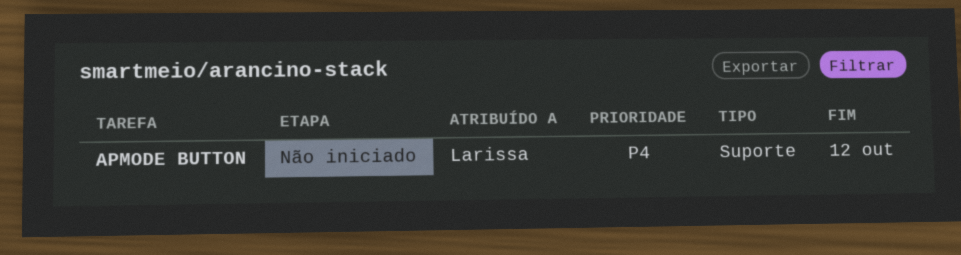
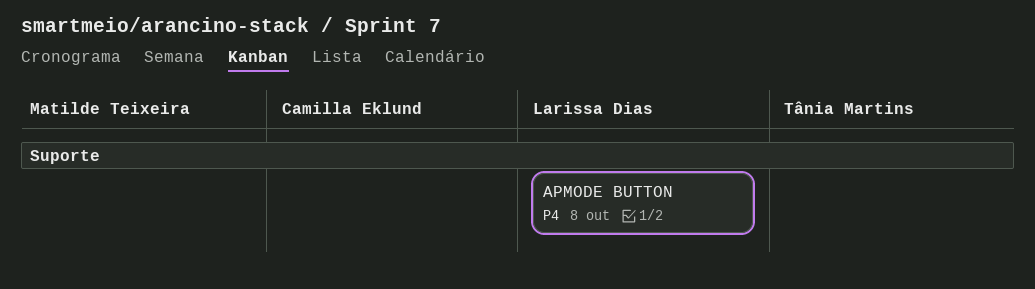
APMODE BUTTON, due: Oct 12 -> Oct 8

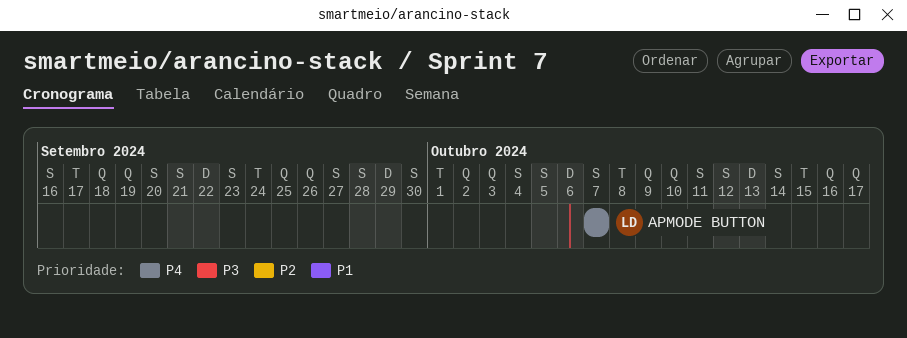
APMODE BUTTON, due: Oct 8 -> Oct 7

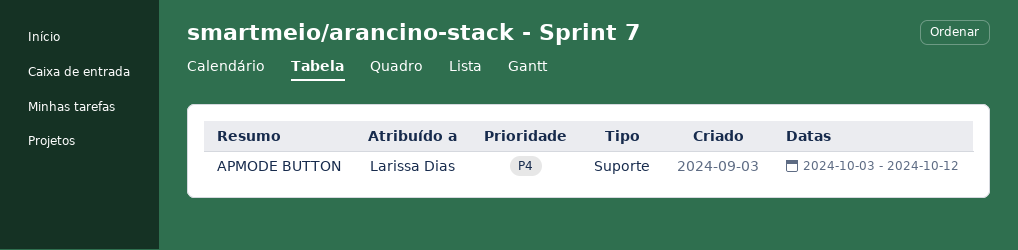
APMODE BUTTON, start: Oct 7 -> Oct 3
APMODE BUTTON, due: Oct 7 -> Oct 12

